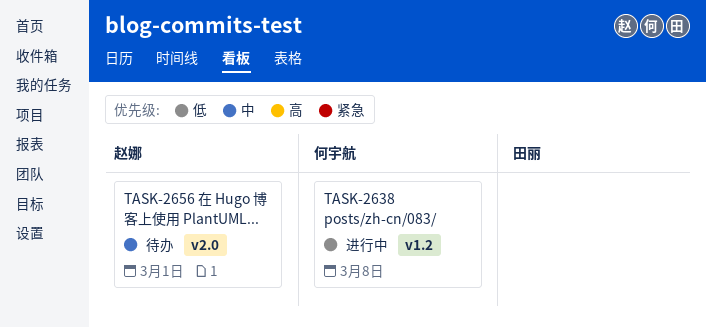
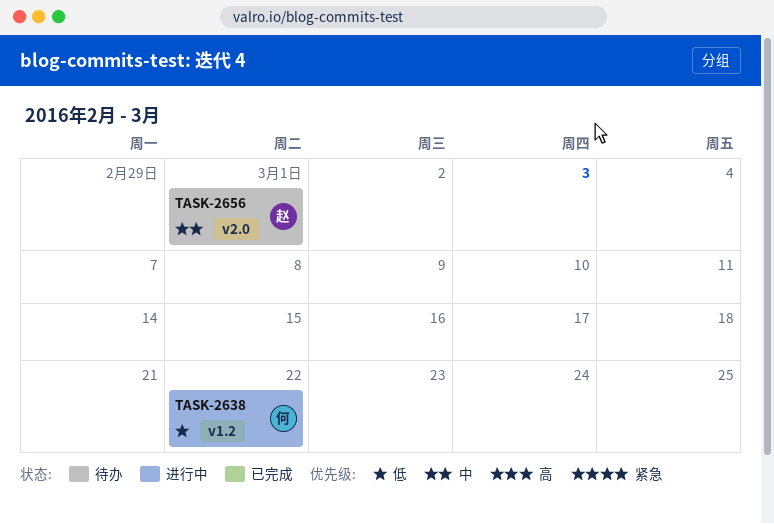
TASK-2638, due: Mar 8 -> Mar 22

